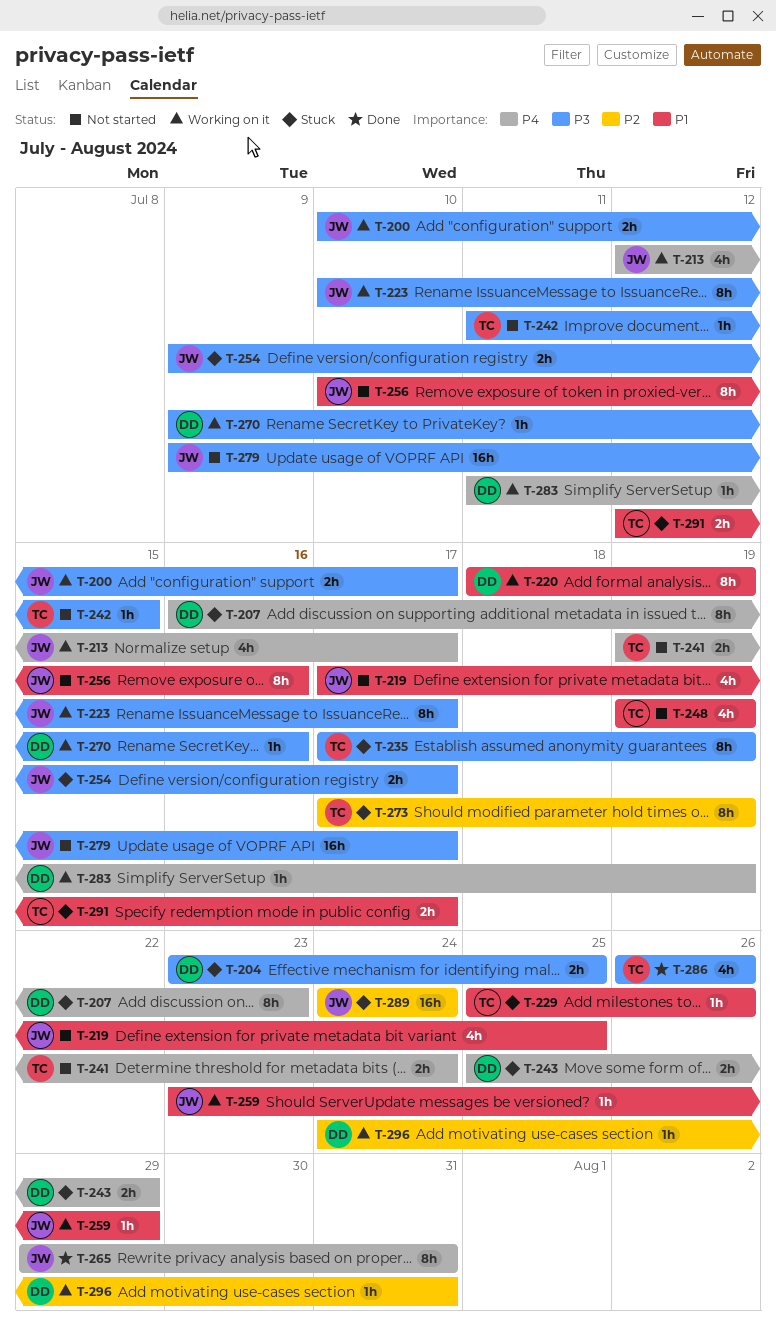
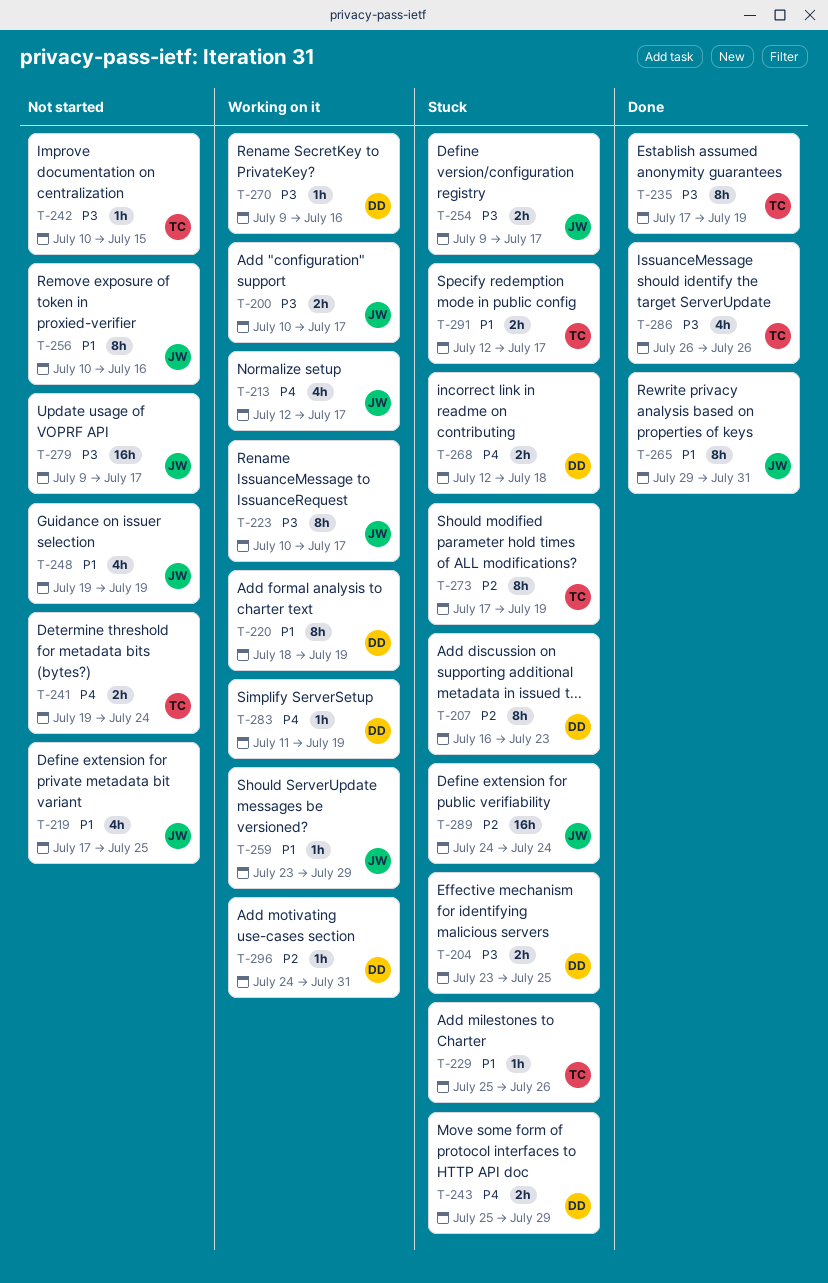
T-207, priority: P4 -> P2
T-235, status: Stuck -> Done
T-242, start: Jul 11 -> Jul 10
T-248, owner: TC -> JW
T-265, priority: P4 -> P1
T-268: none -> present

